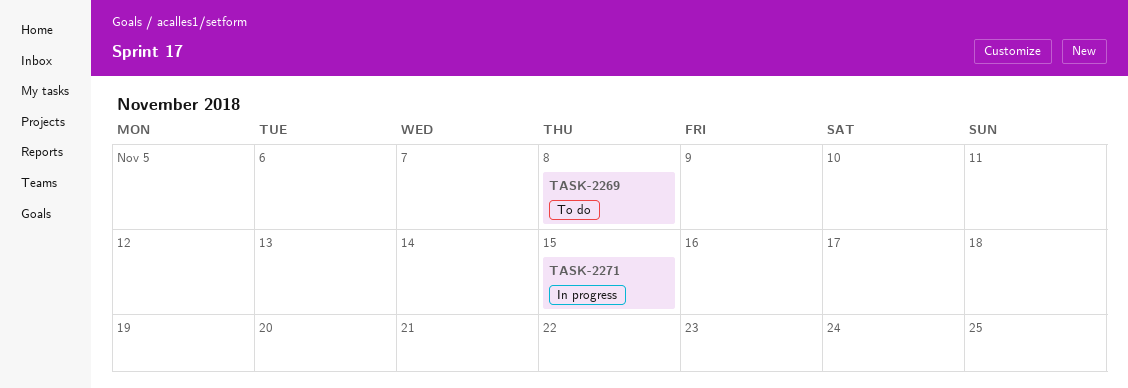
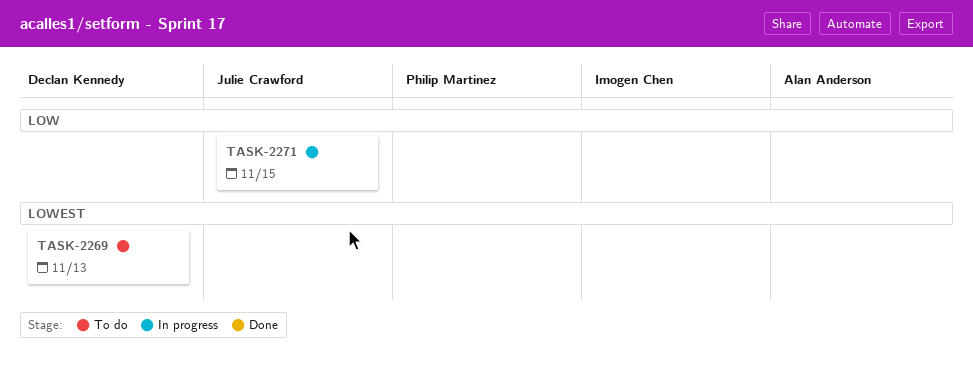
TASK-2269, due: Nov 8 -> Nov 13

